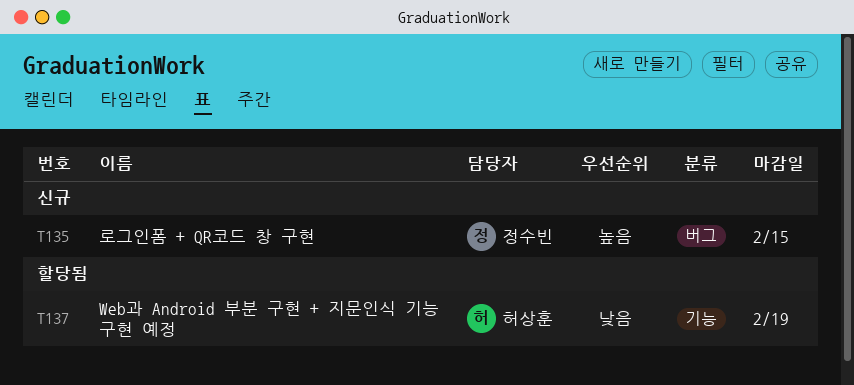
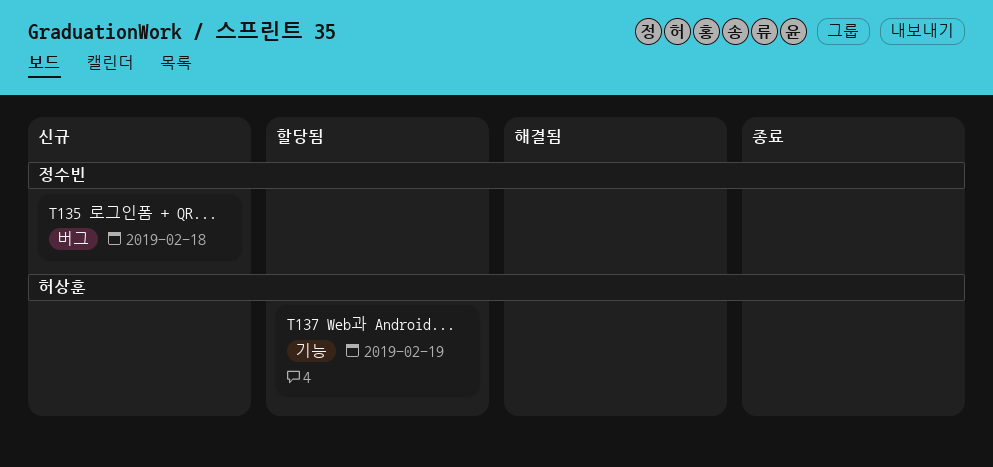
T135, due: Feb 15 -> Feb 18

